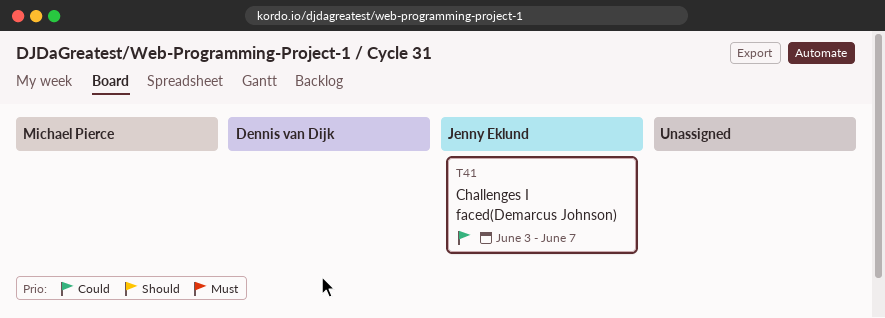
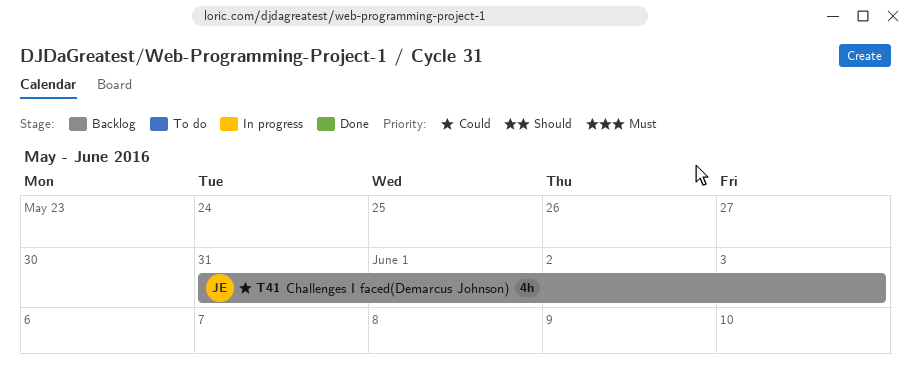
T41, start: Jun 3 -> May 31
T41, due: Jun 7 -> Jun 3

